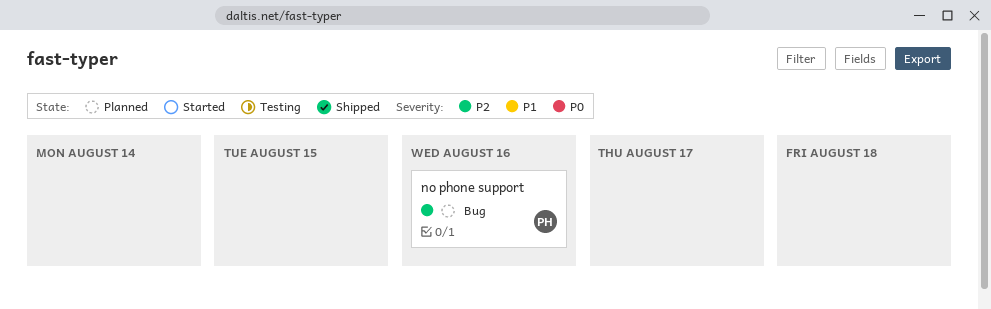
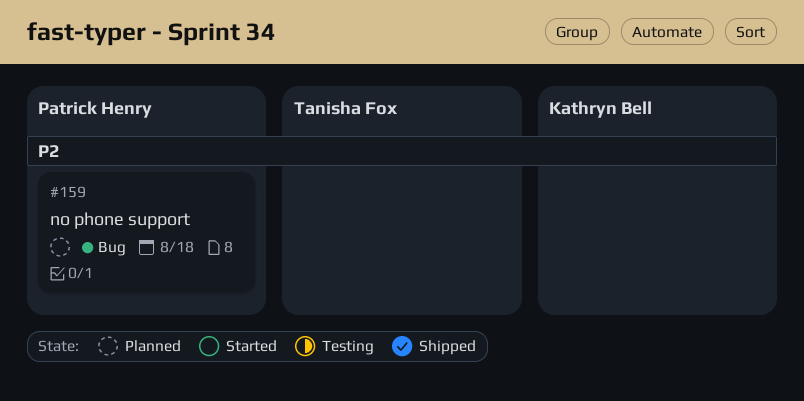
no phone support, due: Aug 16 -> Aug 18

